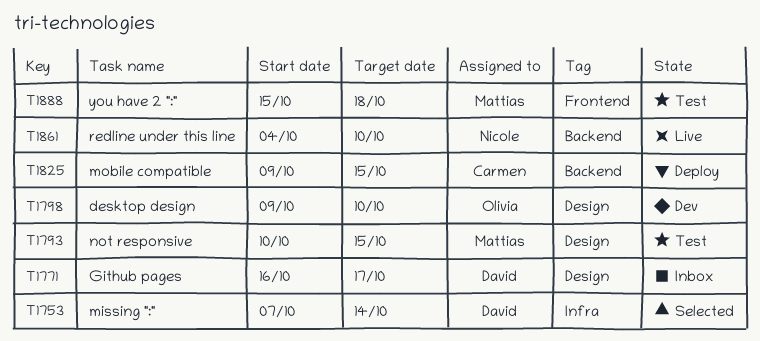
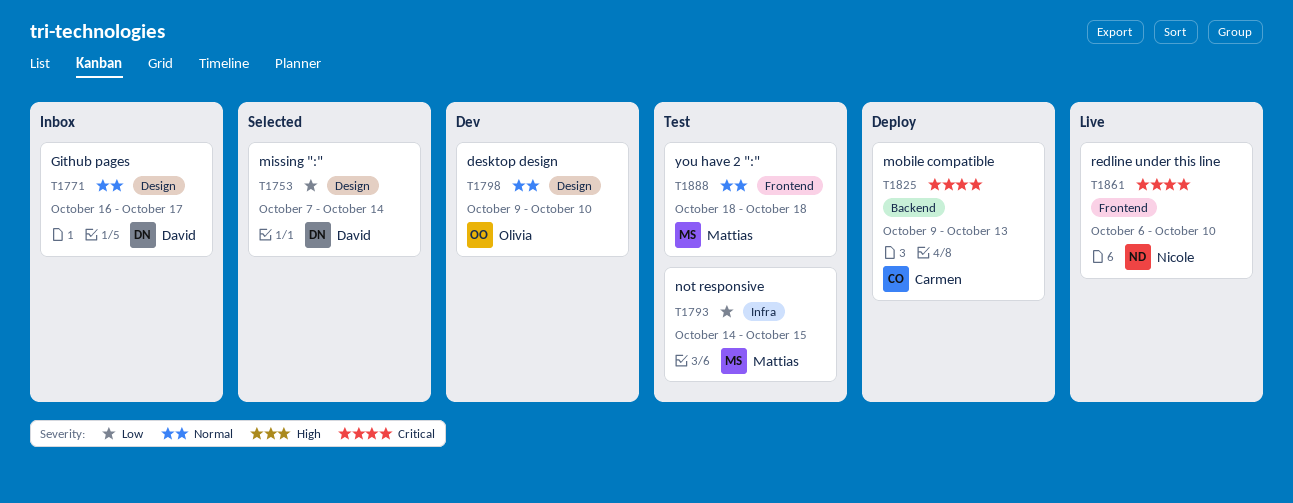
T1753, label: Infra -> Design
T1793, label: Design -> Infra
T1793, start: Oct 10 -> Oct 14
T1825, due: Oct 15 -> Oct 13
T1861, label: Backend -> Frontend
T1861, start: Oct 4 -> Oct 6
T1888, start: Oct 15 -> Oct 18

